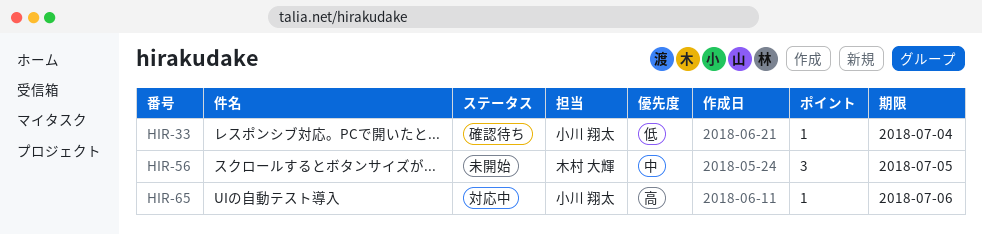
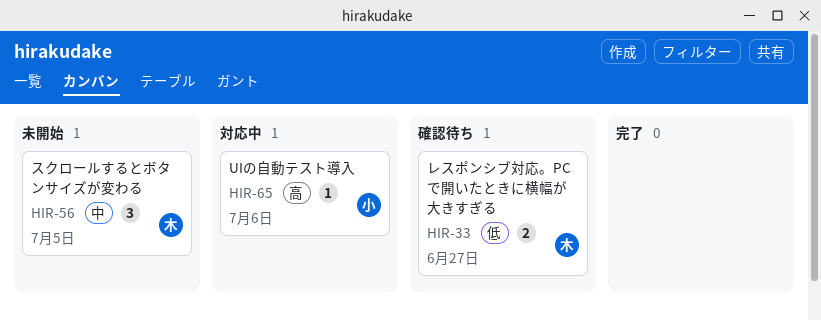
HIR-33, owner: 小川 翔太 -> 木村 大輝
HIR-33, estimate: 1 -> 2
HIR-33, due: Jul 4 -> Jun 27

